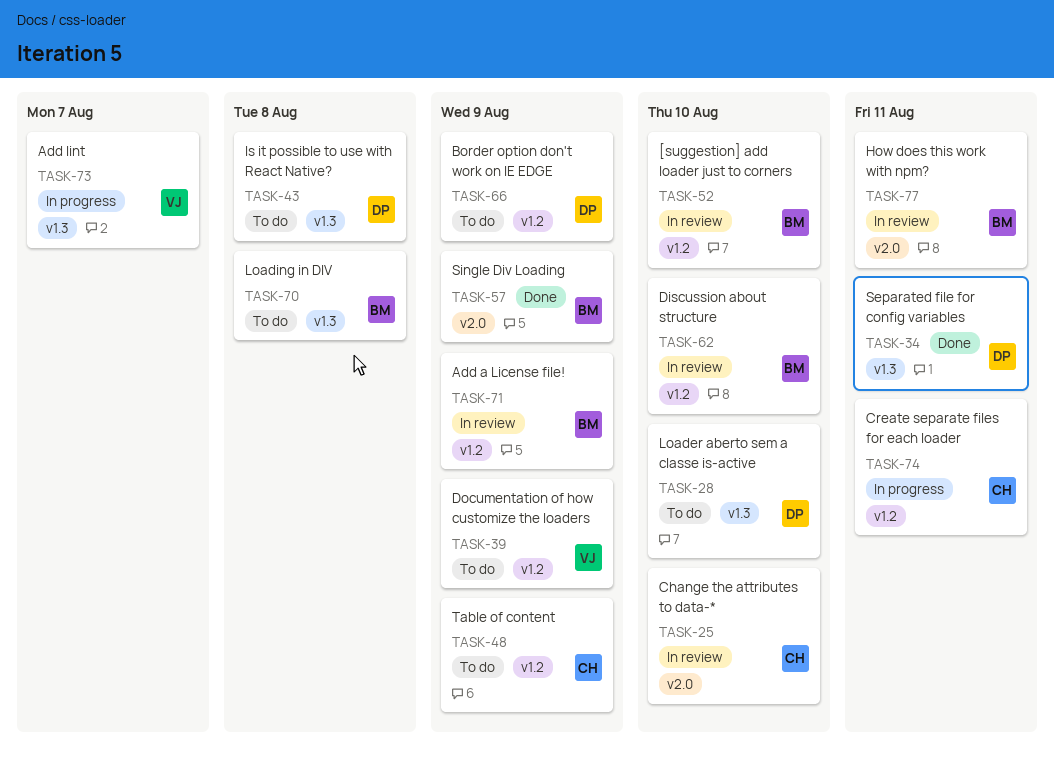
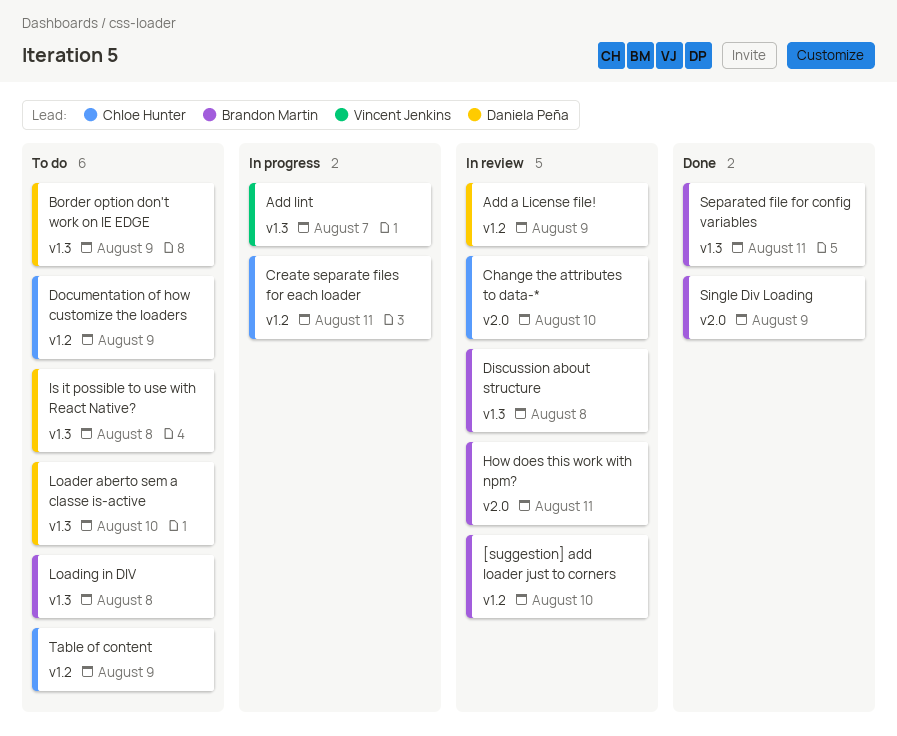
Add a License file!, owner: Brandon Martin -> Daniela Peña
Border option don't work on IE EDGE, label: v1.2 -> v1.3
Discussion about structure, label: v1.2 -> v1.3
Discussion about structure, due: Aug 10 -> Aug 8
Documentation of how customize the loaders, owner: Vincent Jenkins -> Chloe Hunter
Separated file for config variables, owner: Daniela Peña -> Brandon Martin

